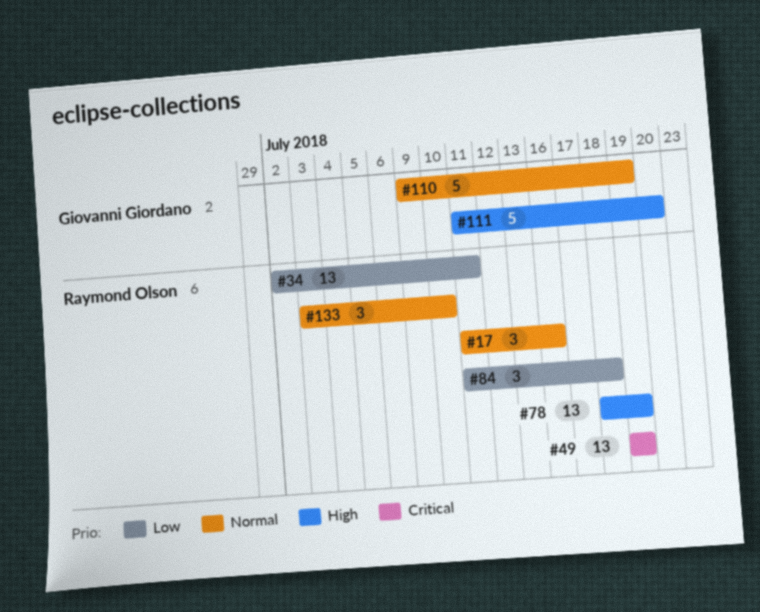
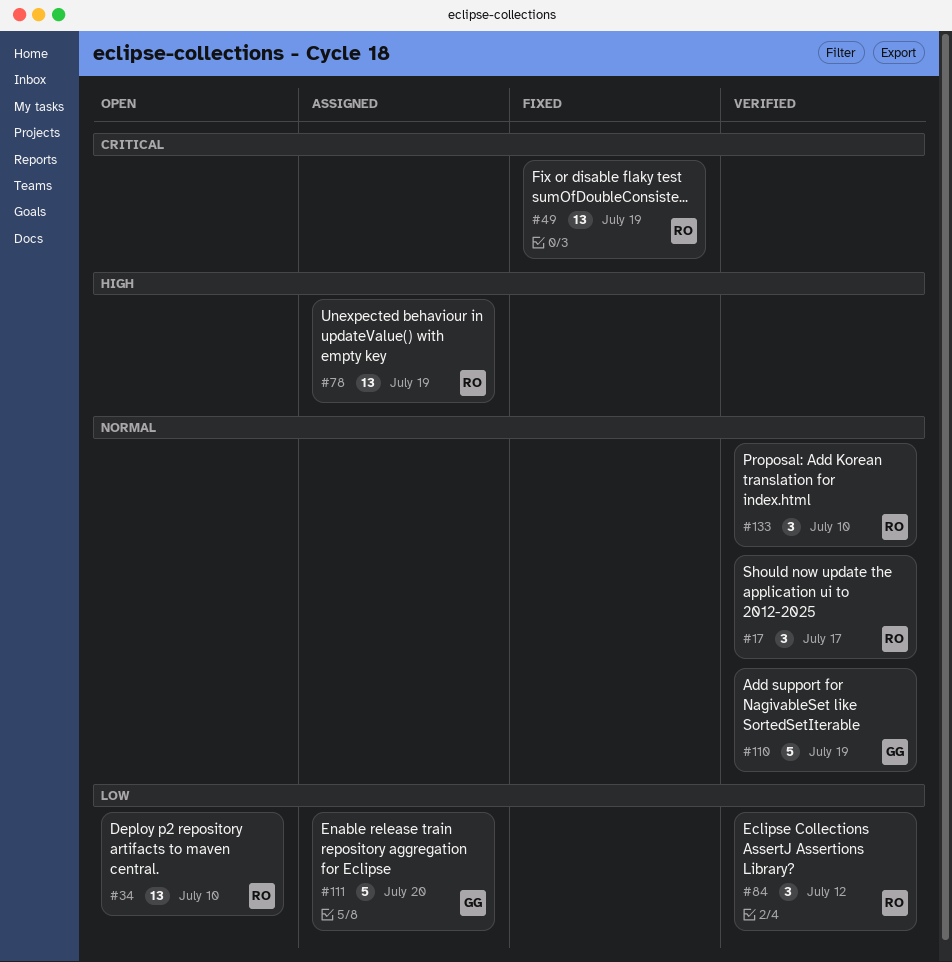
#17, due: Jul 16 -> Jul 17
#34, due: Jul 11 -> Jul 10
#84, due: Jul 18 -> Jul 12
#111, priority: High -> Low

